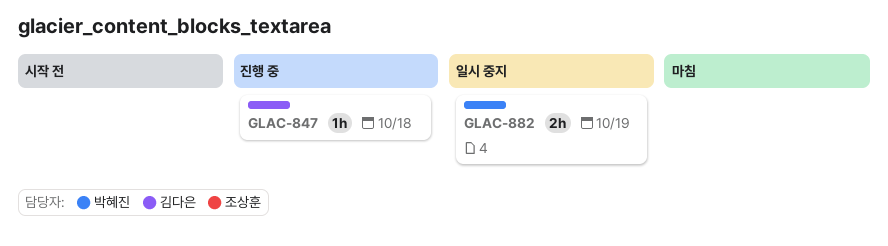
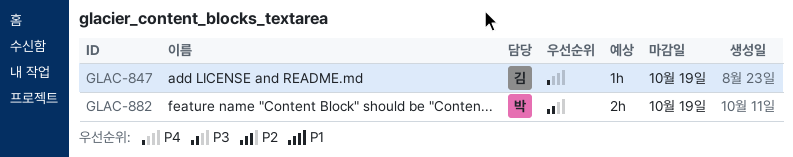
GLAC-847, due: Oct 18 -> Oct 19

